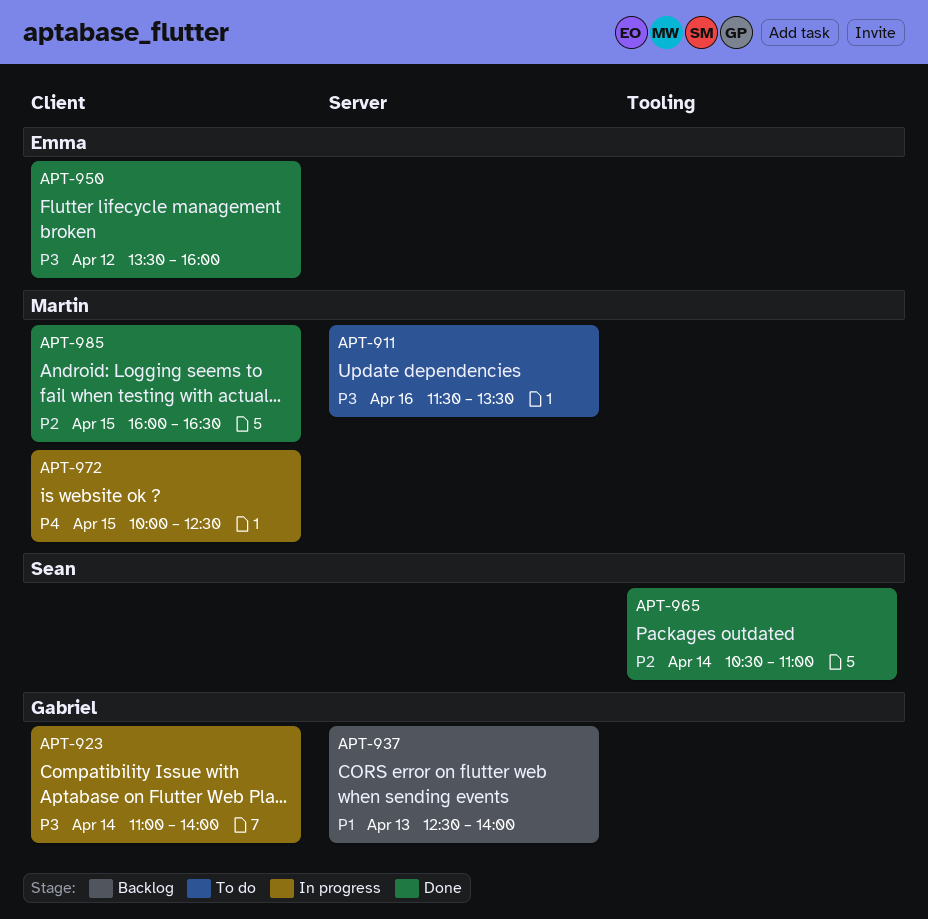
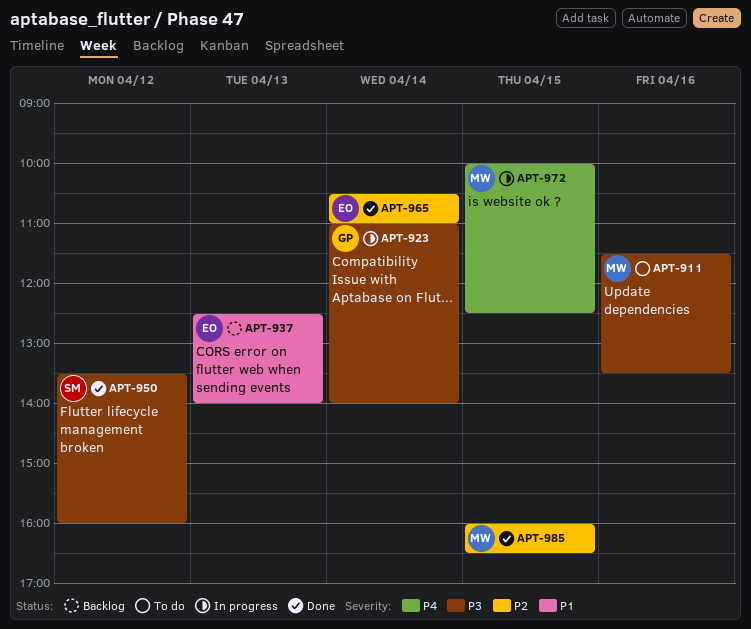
APT-937, owner: Gabriel -> Emma
APT-950, owner: Emma -> Sean
APT-965, owner: Sean -> Emma

